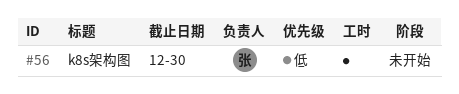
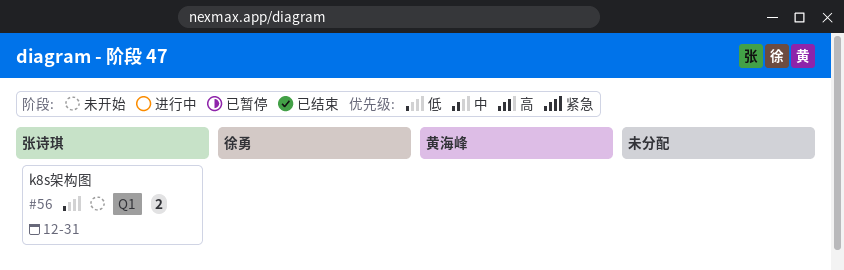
#56, estimate: 1 -> 2
#56, due: Dec 30 -> Dec 31

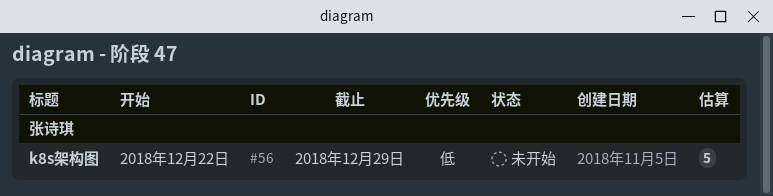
#56, estimate: 2 -> 5
#56, due: Dec 31 -> Dec 29

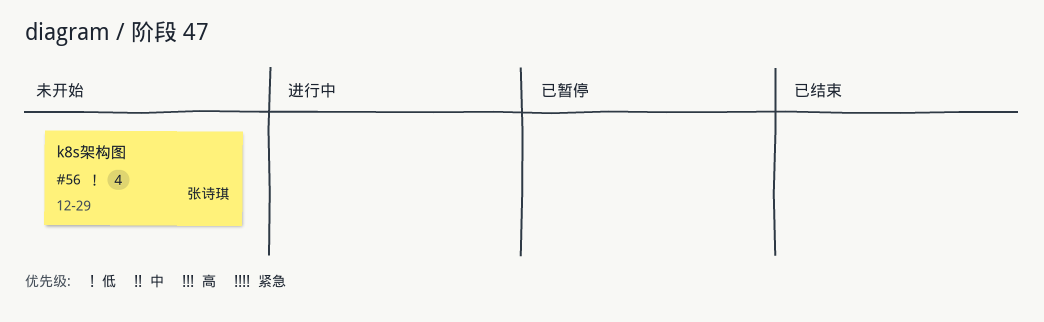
#56, estimate: 5 -> 4

